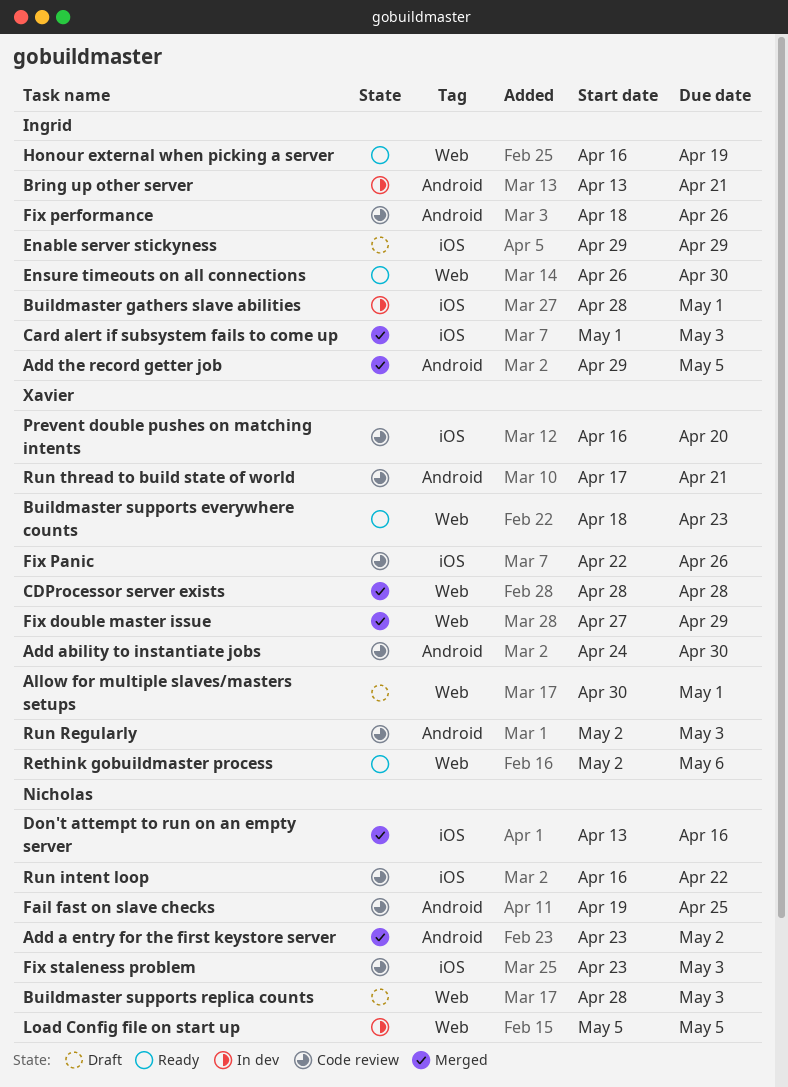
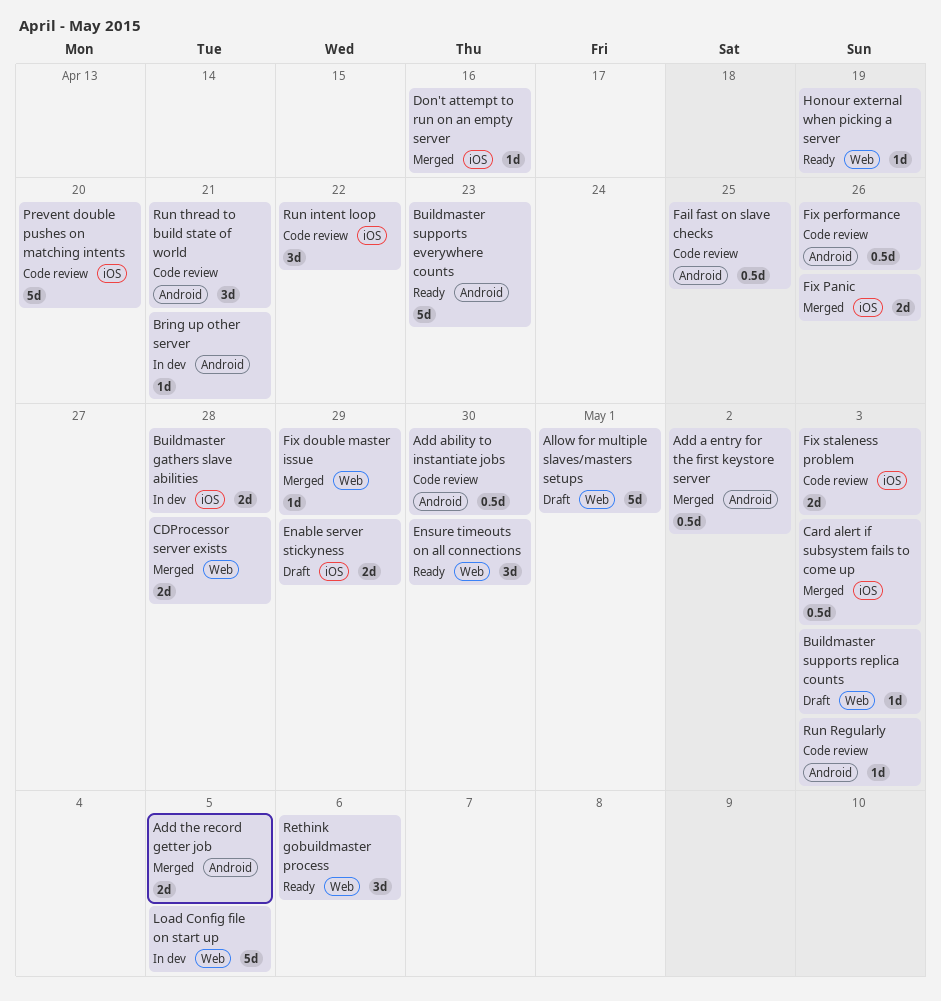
Buildmaster gathers slave abilities, due: May 1 -> Apr 28
Buildmaster supports everywhere counts, label: Web -> Android
Fix Panic, status: Code review -> Merged

